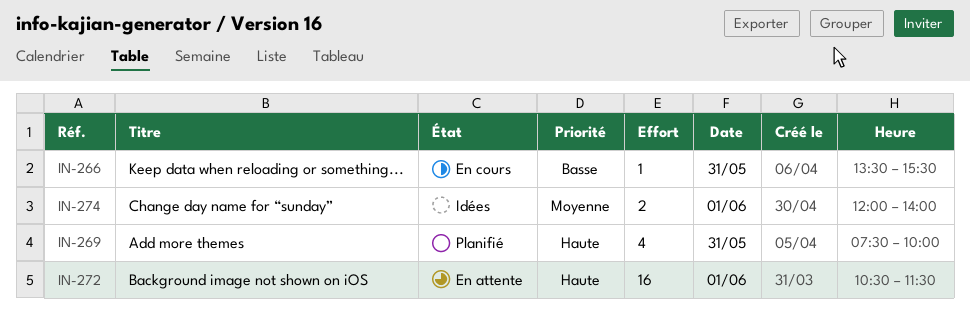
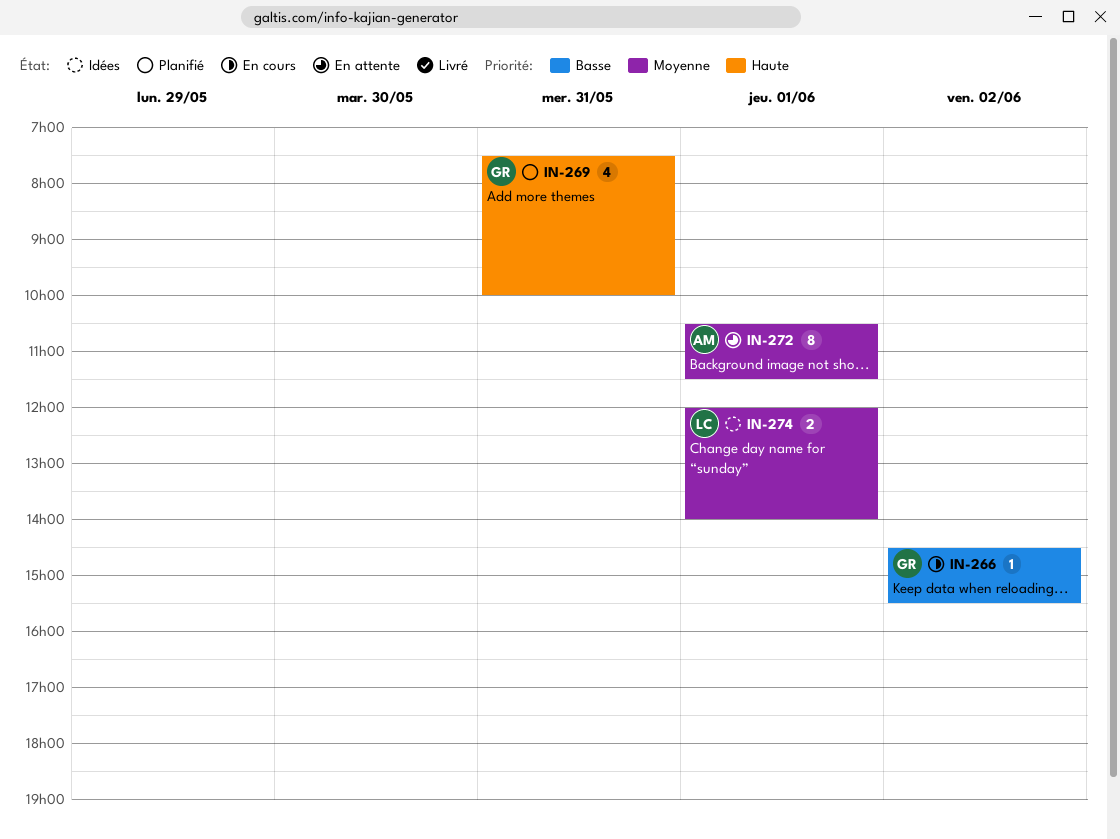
IN-266, day: May 31 -> Jun 2
IN-266, begins: 13:30 -> 14:30
IN-272, priority: Haute -> Moyenne
IN-272, estimate: 16 -> 8

